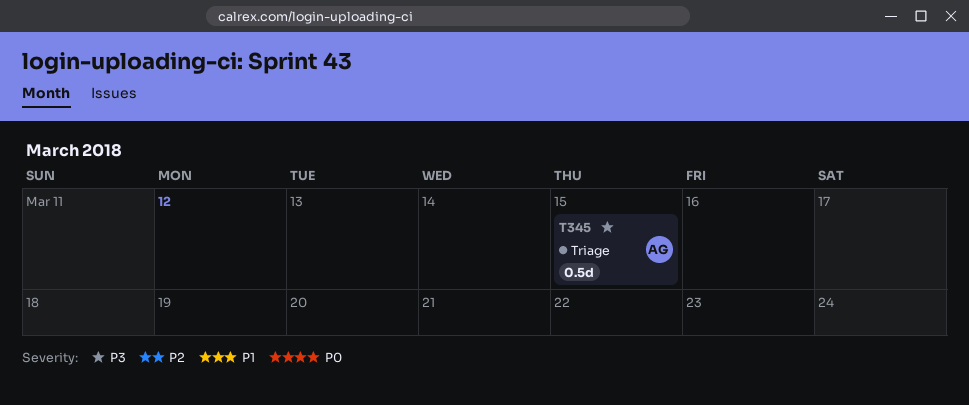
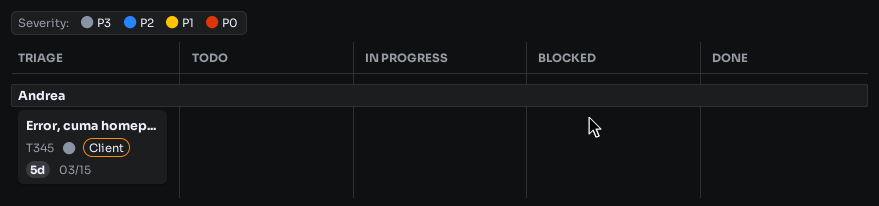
T345, estimate: 0.5d -> 5d

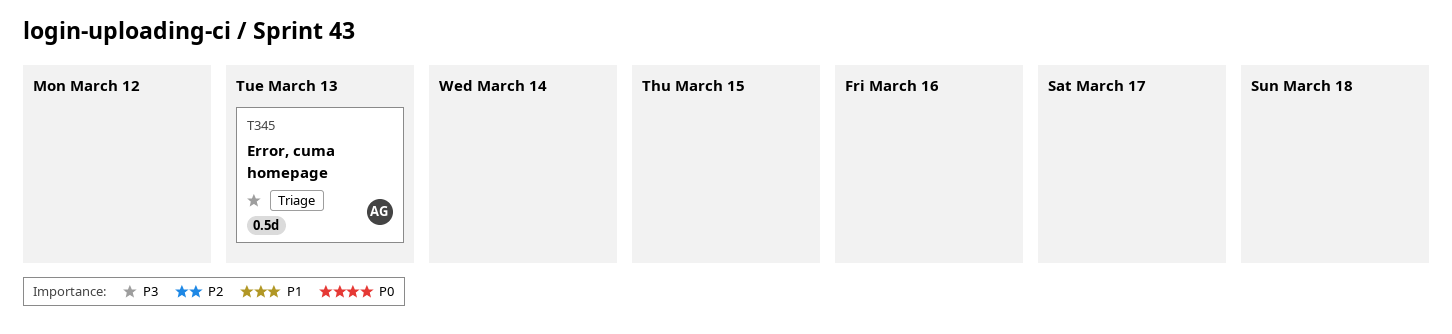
T345, estimate: 5d -> 0.5d
T345, due: Mar 15 -> Mar 13

